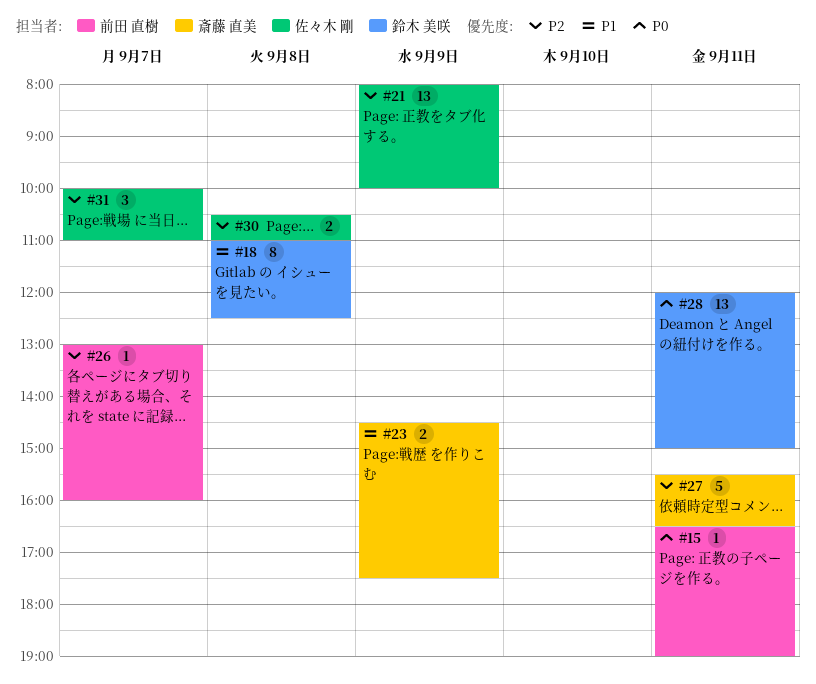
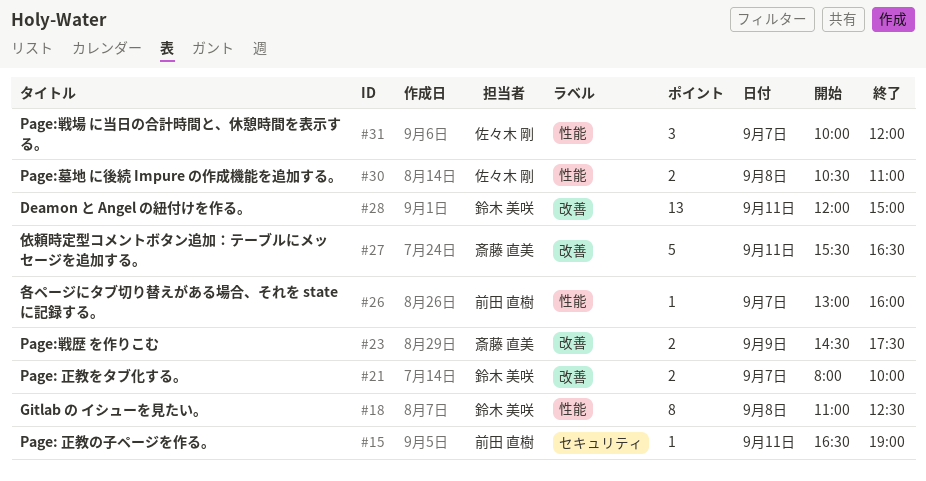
#21, owner: 佐々木 剛 -> 鈴木 美咲
#21, estimate: 13 -> 2
#21, day: Sep 9 -> Sep 7
#31, ends: 11:00 -> 12:00

